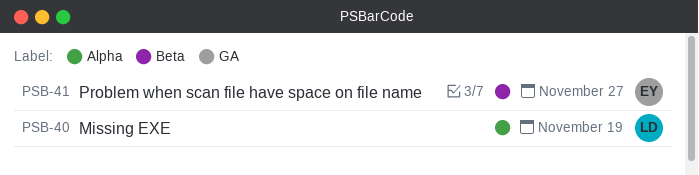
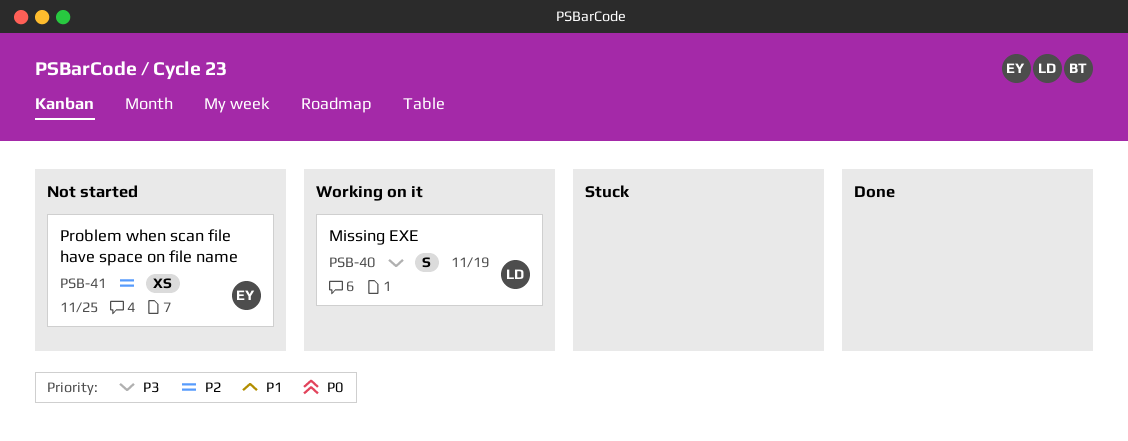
PSB-41, due: Nov 27 -> Nov 25

